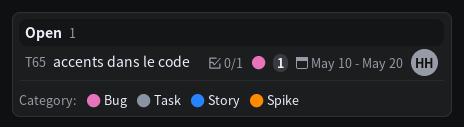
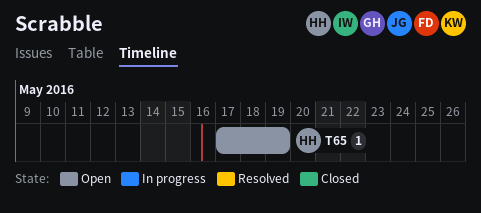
T65, start: May 10 -> May 17
T65, due: May 20 -> May 19

